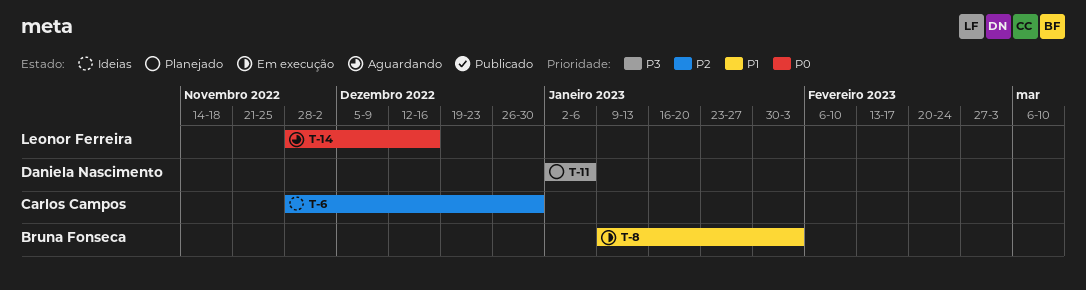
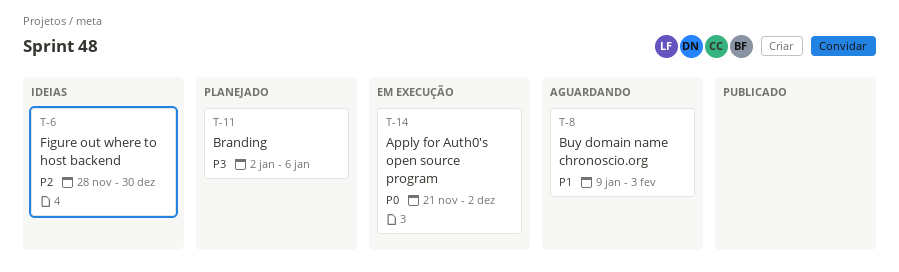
T-8, status: Em execução -> Aguardando
T-14, status: Aguardando -> Em execução
T-14, start: Nov 28 -> Nov 21
T-14, due: Dec 16 -> Dec 2

